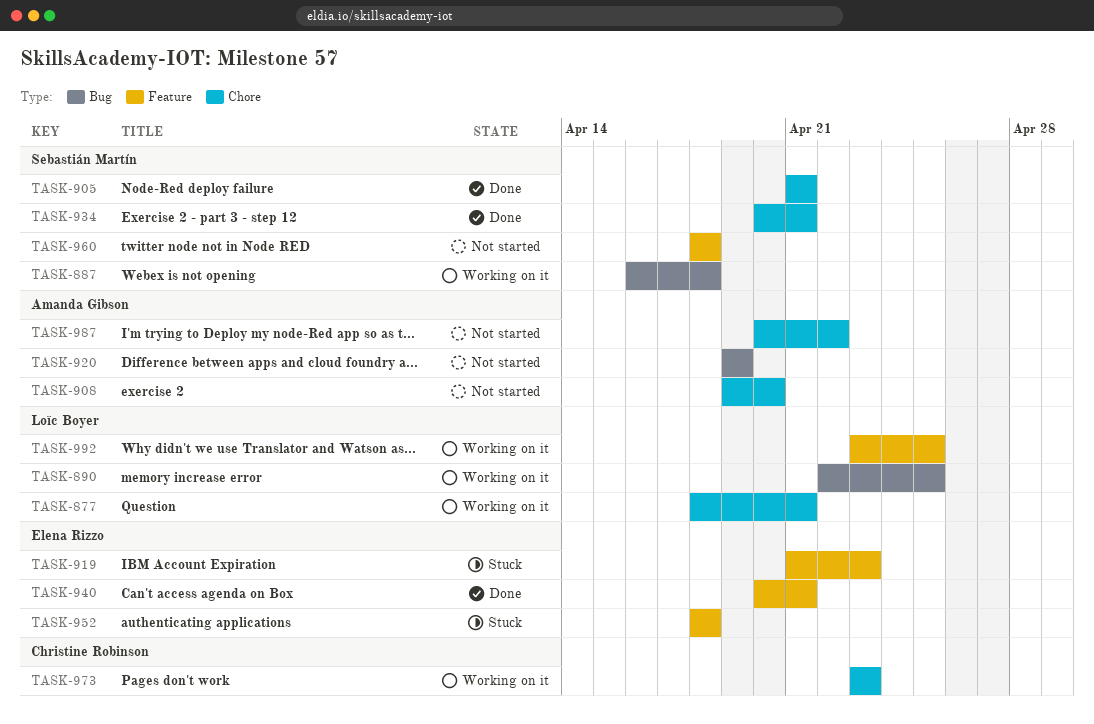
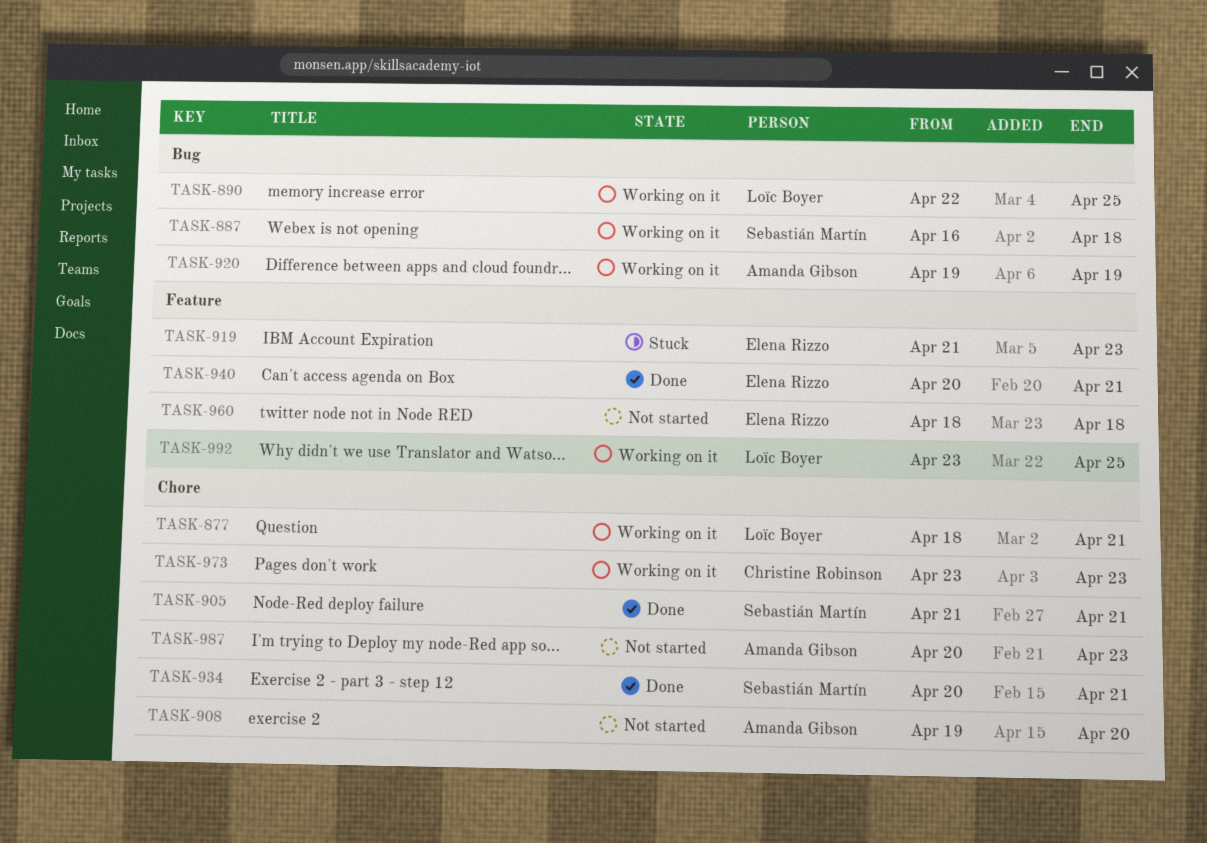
TASK-920, status: Not started -> Working on it
TASK-952: present -> none
TASK-960, owner: Sebastián Martín -> Elena Rizzo
TASK-987, due: Apr 22 -> Apr 23

